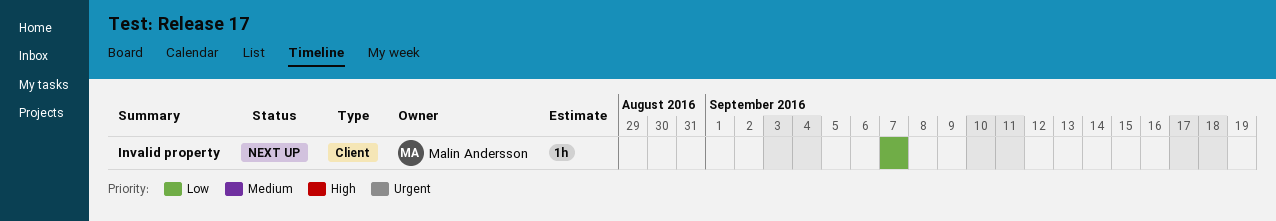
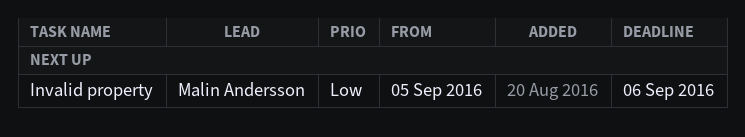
Invalid property, start: Sep 7 -> Sep 5
Invalid property, due: Sep 7 -> Sep 6

